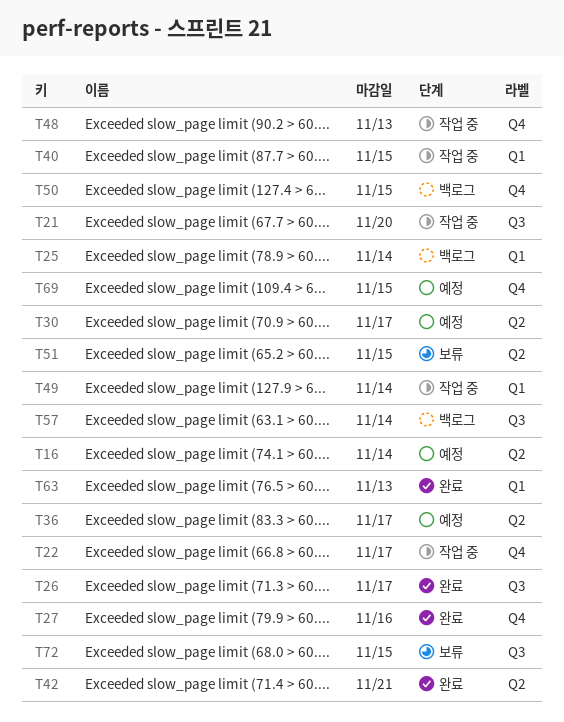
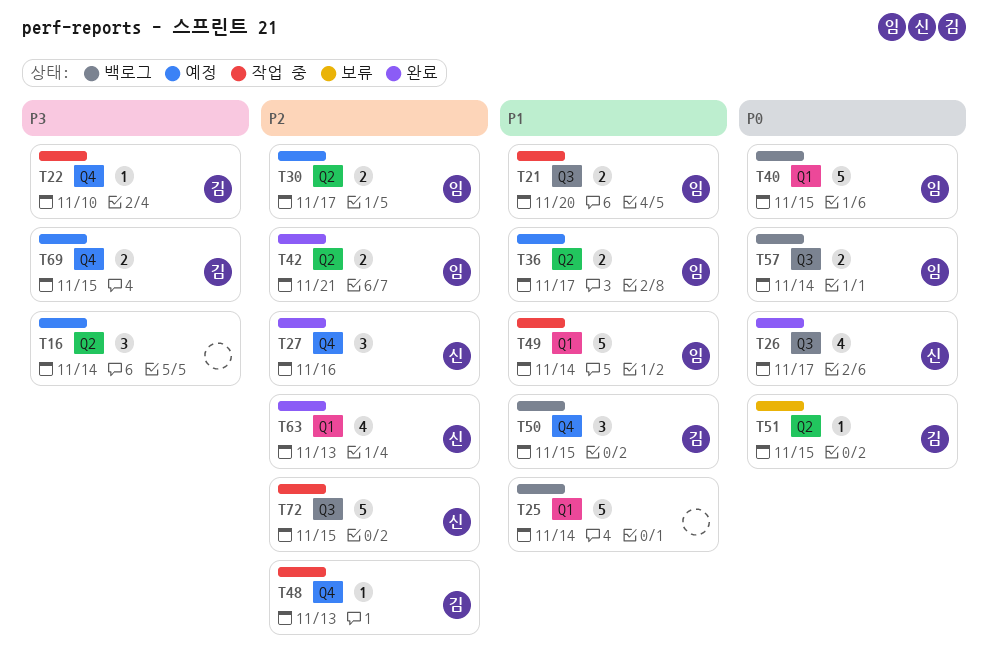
T22, due: Nov 17 -> Nov 10
T40, status: 작업 중 -> 백로그
T72, status: 보류 -> 작업 중

